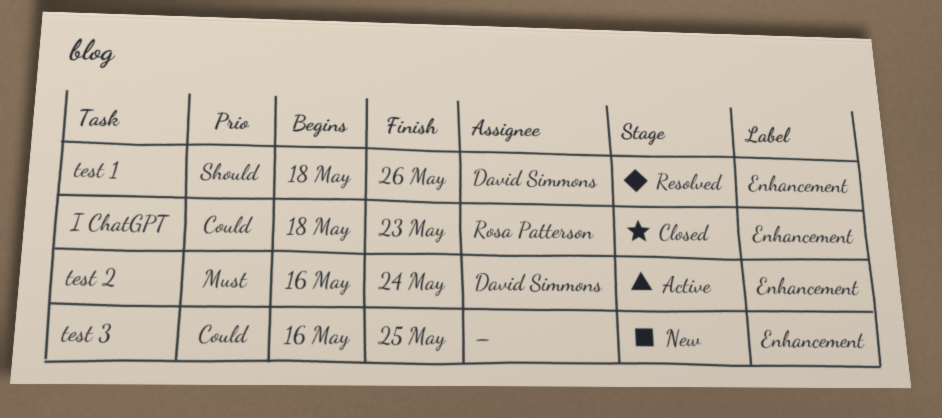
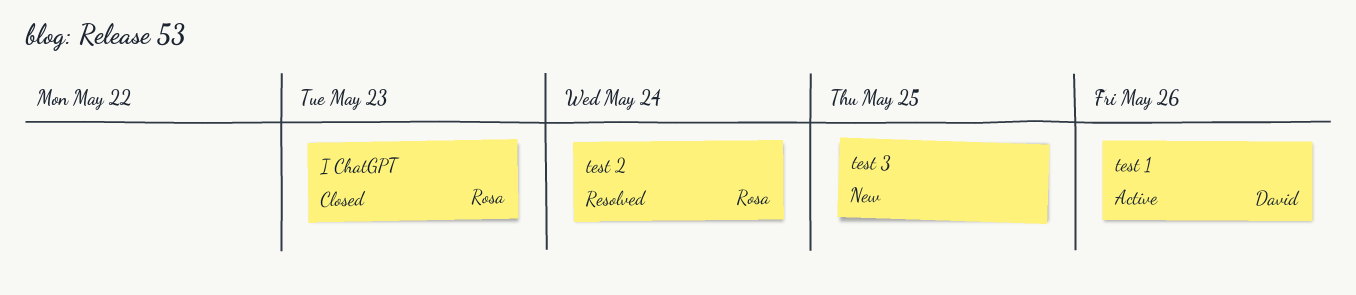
test 1, status: Resolved -> Active
test 2, status: Active -> Resolved
test 2, owner: David Simmons -> Rosa Patterson

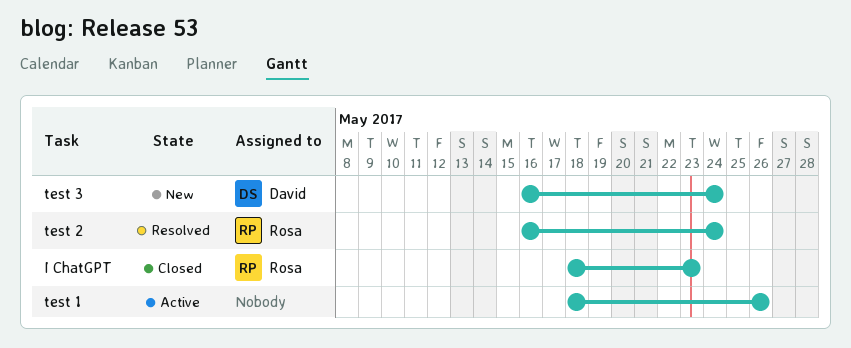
test 1, owner: David -> none
test 3, owner: none -> David
test 3, due: May 25 -> May 24

